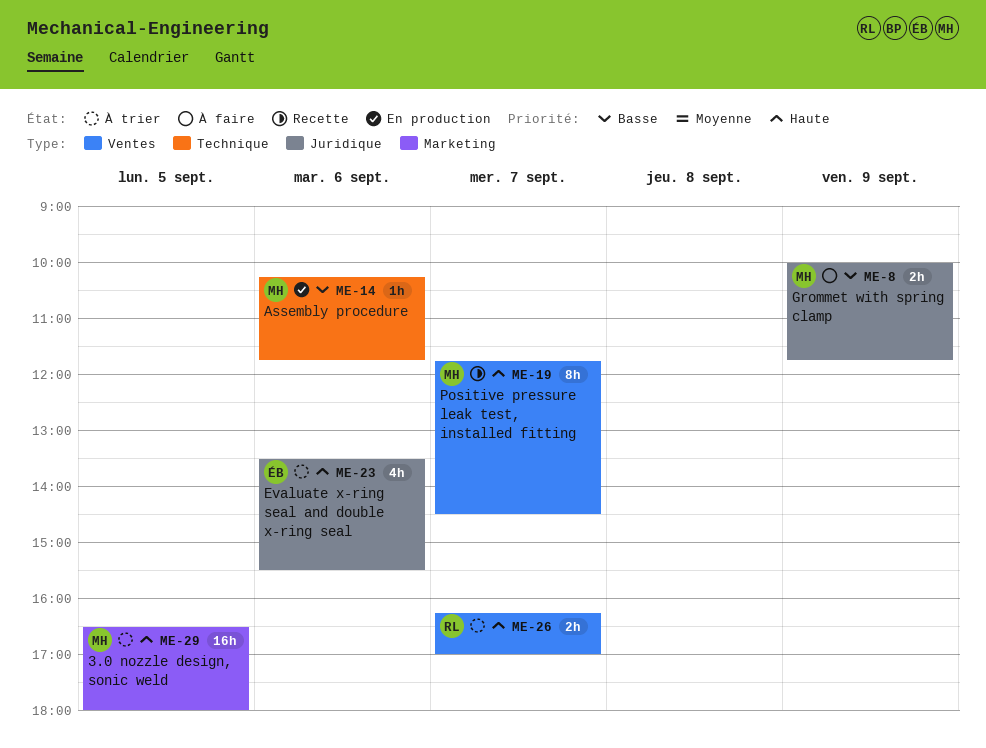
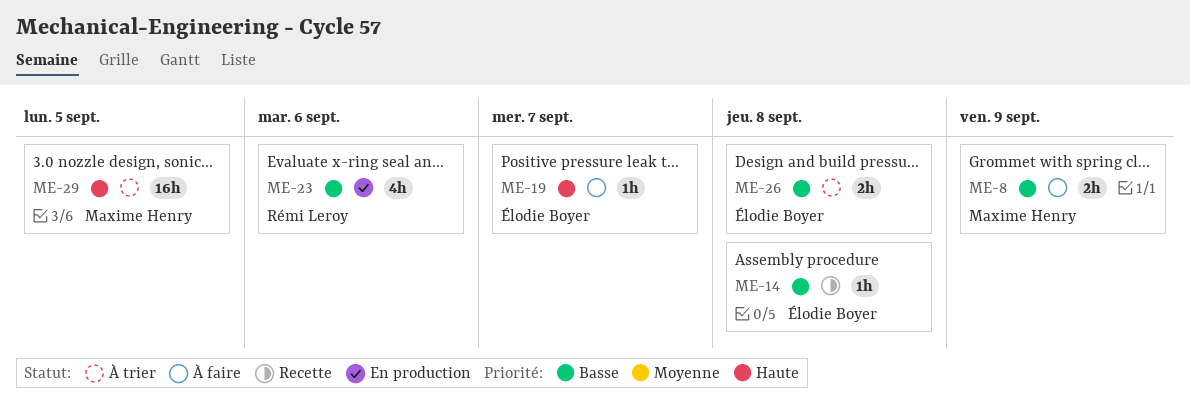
ME-14, status: En production -> Recette
ME-14, owner: Maxime Henry -> Élodie Boyer
ME-14, day: Sep 6 -> Sep 8
ME-19, status: Recette -> À faire
ME-19, owner: Maxime Henry -> Élodie Boyer
ME-19, estimate: 8h -> 1h
ME-23, status: À trier -> En production
ME-23, owner: Élodie Boyer -> Rémi Leroy
ME-23, priority: Haute -> Basse
ME-26, owner: Rémi Leroy -> Élodie Boyer
ME-26, priority: Haute -> Basse
ME-26, day: Sep 7 -> Sep 8

